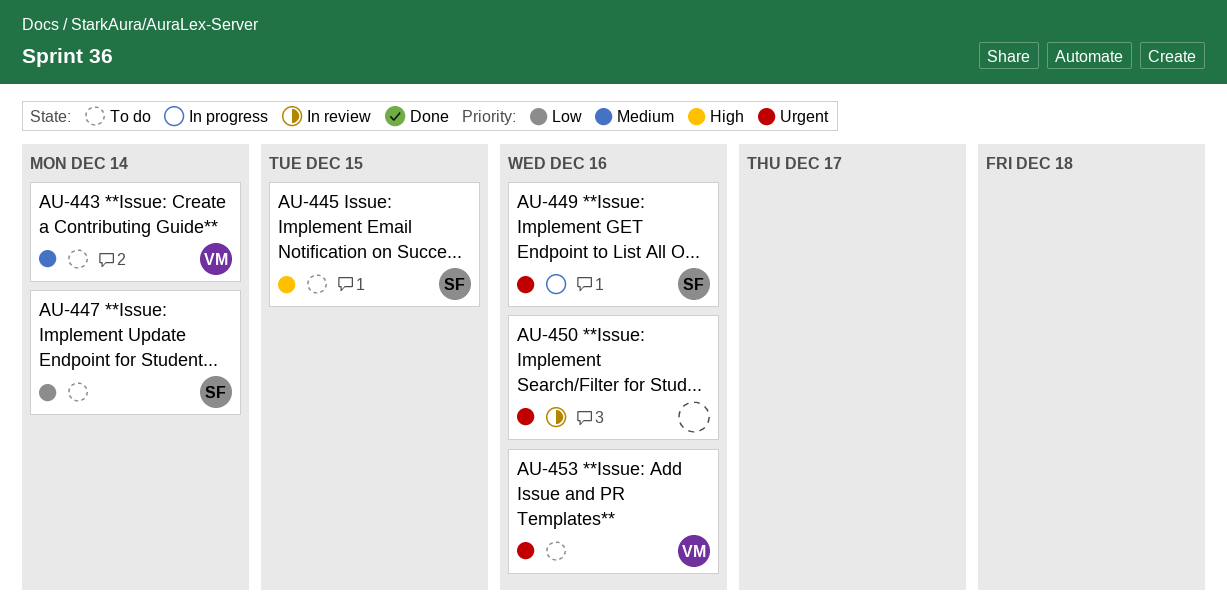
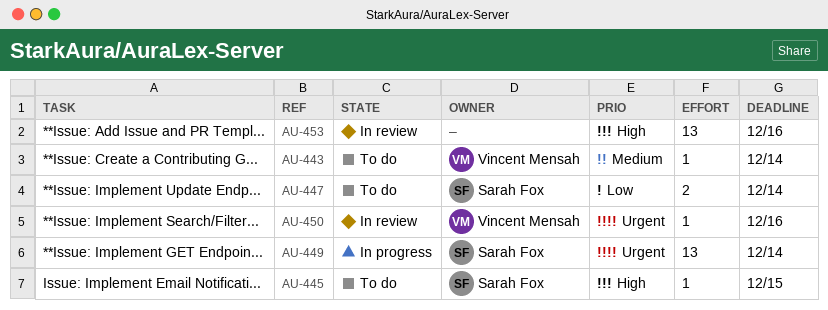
AU-449, due: Dec 16 -> Dec 14
AU-450, owner: none -> Vincent Mensah
AU-453, status: To do -> In review
AU-453, owner: Vincent Mensah -> none
AU-453, priority: Urgent -> High

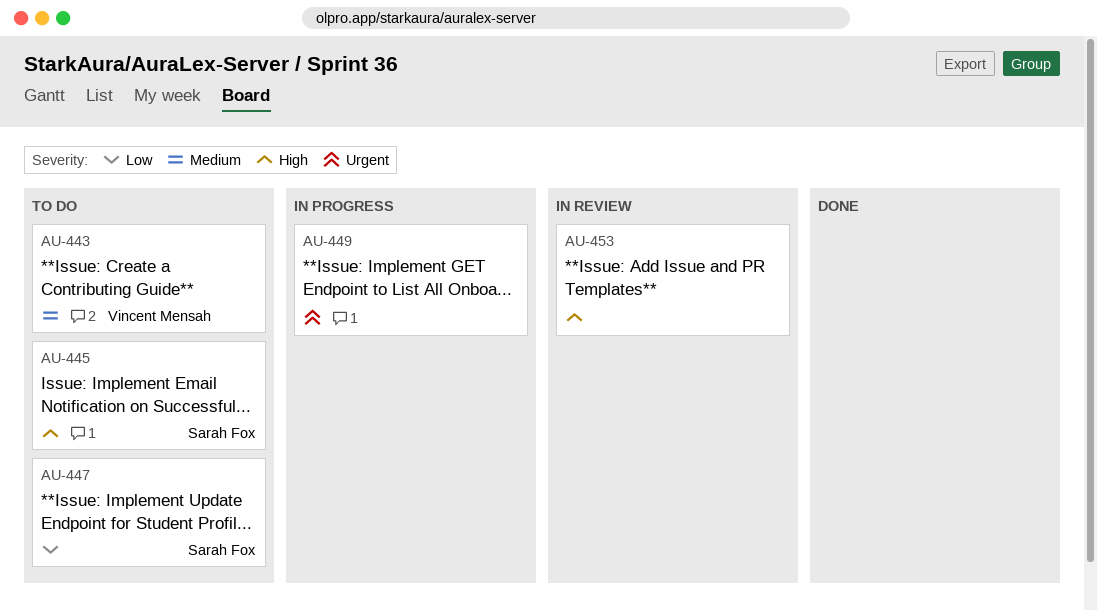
AU-449, owner: Sarah Fox -> none
AU-450: present -> none

